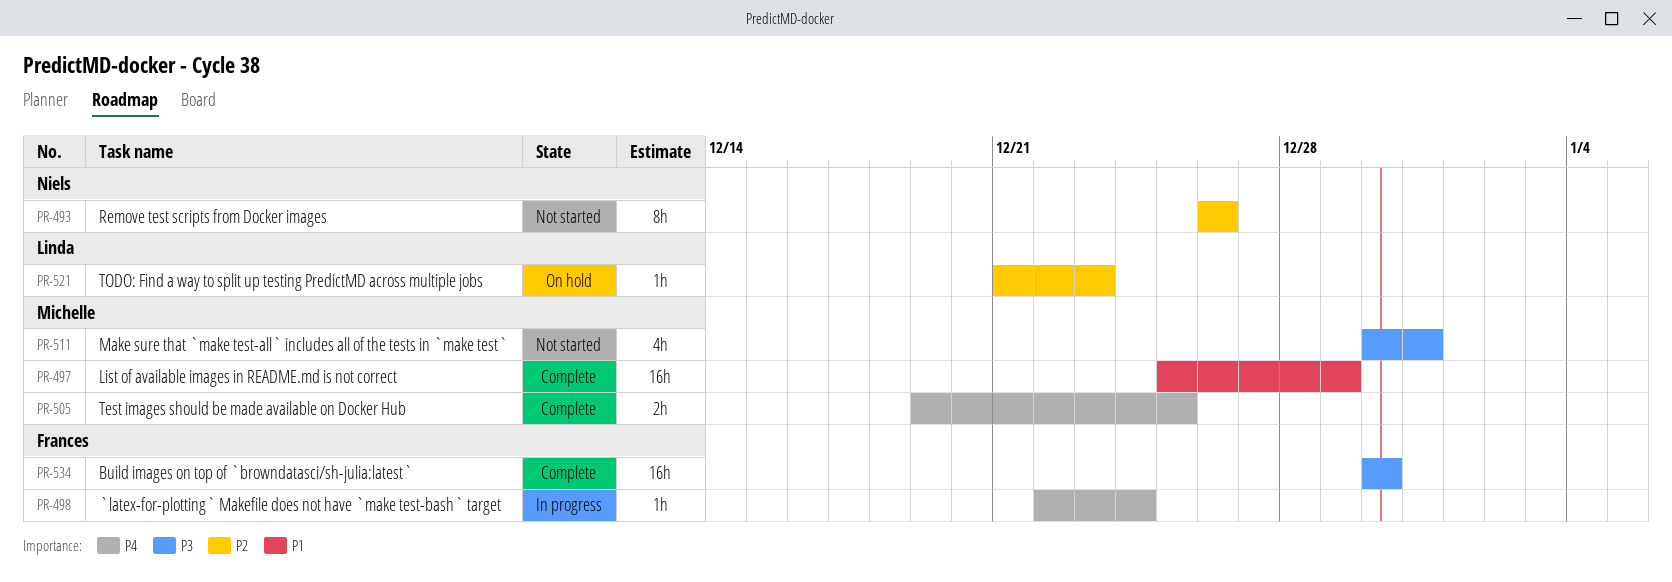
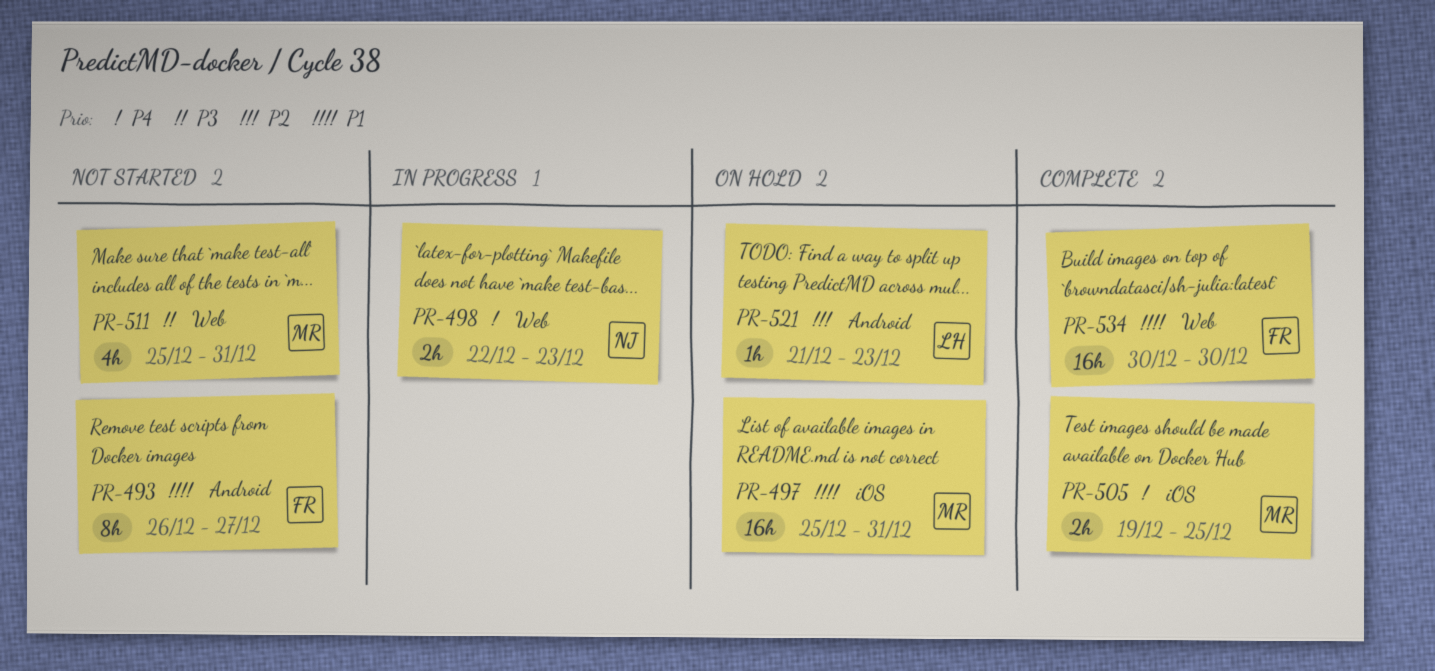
PR-493, owner: Niels -> Frances
PR-493, priority: P2 -> P1
PR-493, due: Dec 26 -> Dec 27
PR-497, status: Complete -> On hold
PR-497, due: Dec 29 -> Dec 31
PR-498, owner: Frances -> Niels
PR-498, estimate: 1h -> 2h
PR-498, due: Dec 24 -> Dec 23
PR-511, start: Dec 30 -> Dec 25
PR-534, priority: P3 -> P1

